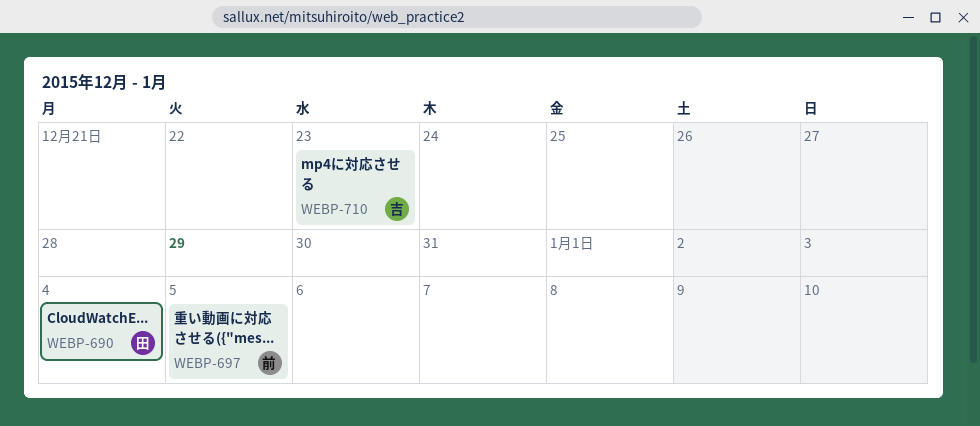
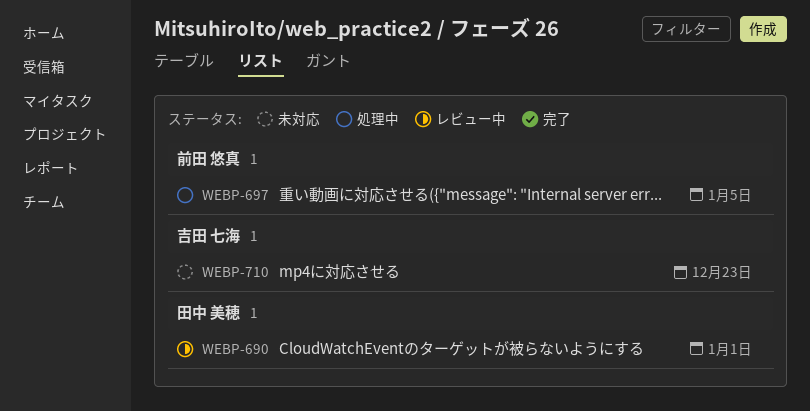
WEBP-690, due: Jan 4 -> Jan 1

